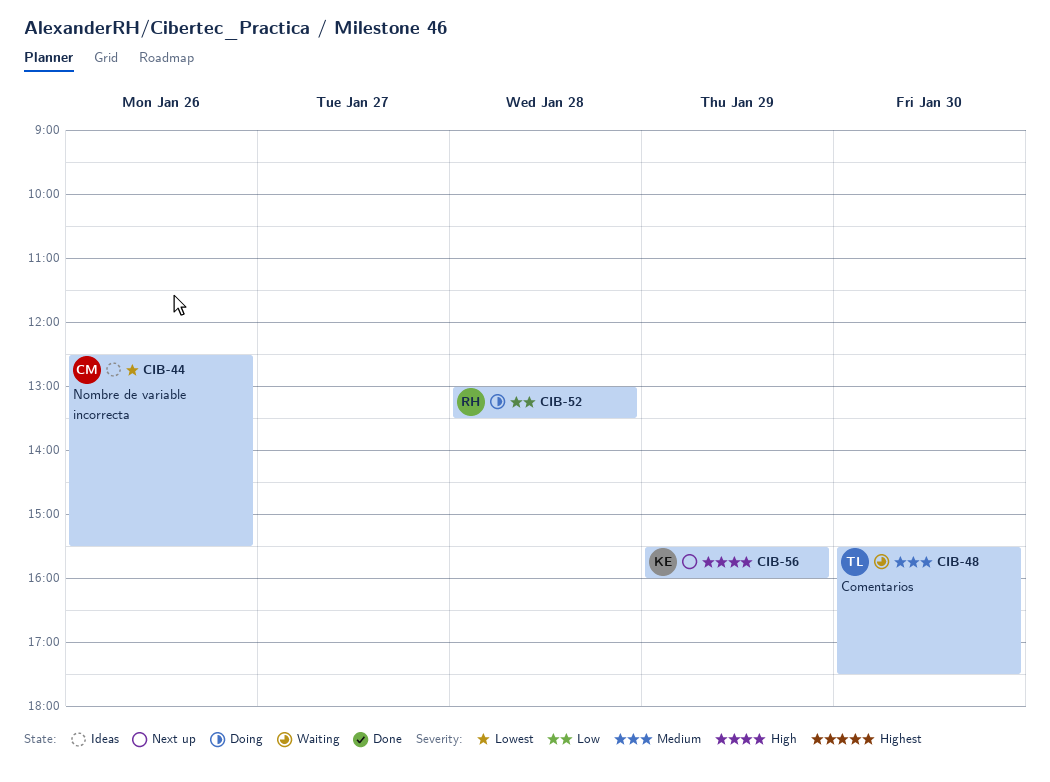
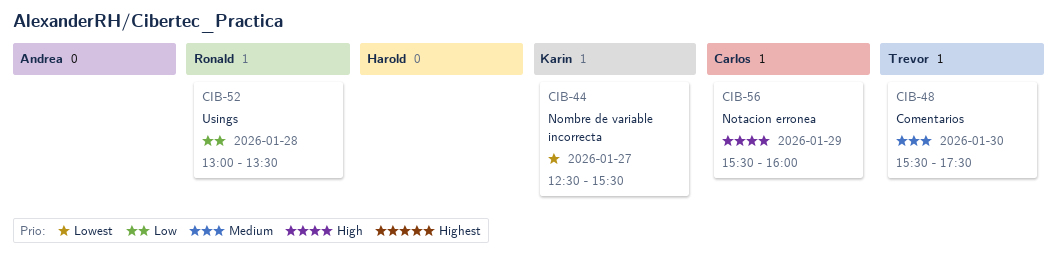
CIB-44, owner: Carlos -> Karin
CIB-44, day: Jan 26 -> Jan 27
CIB-56, owner: Karin -> Carlos

